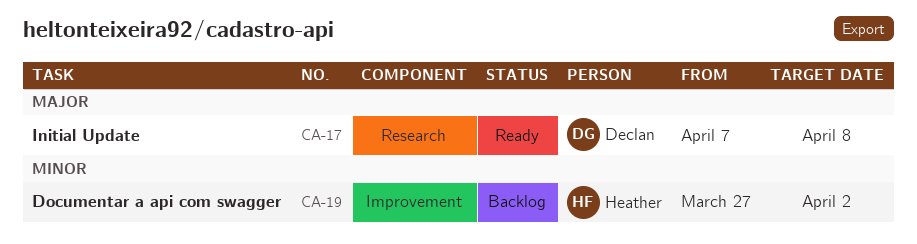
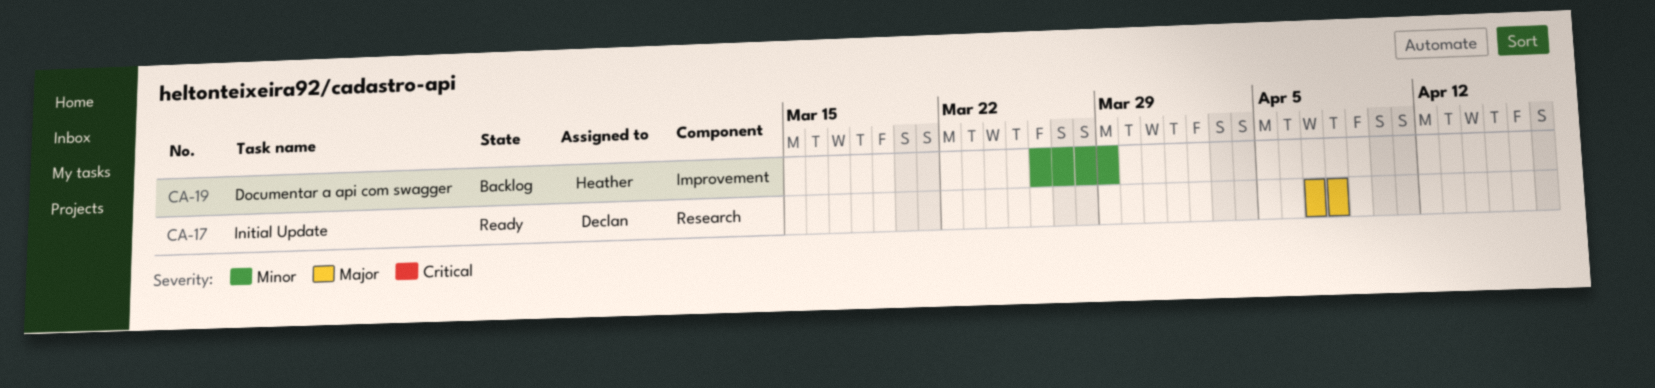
CA-19, start: Mar 27 -> Mar 26
CA-19, due: Apr 2 -> Mar 29

